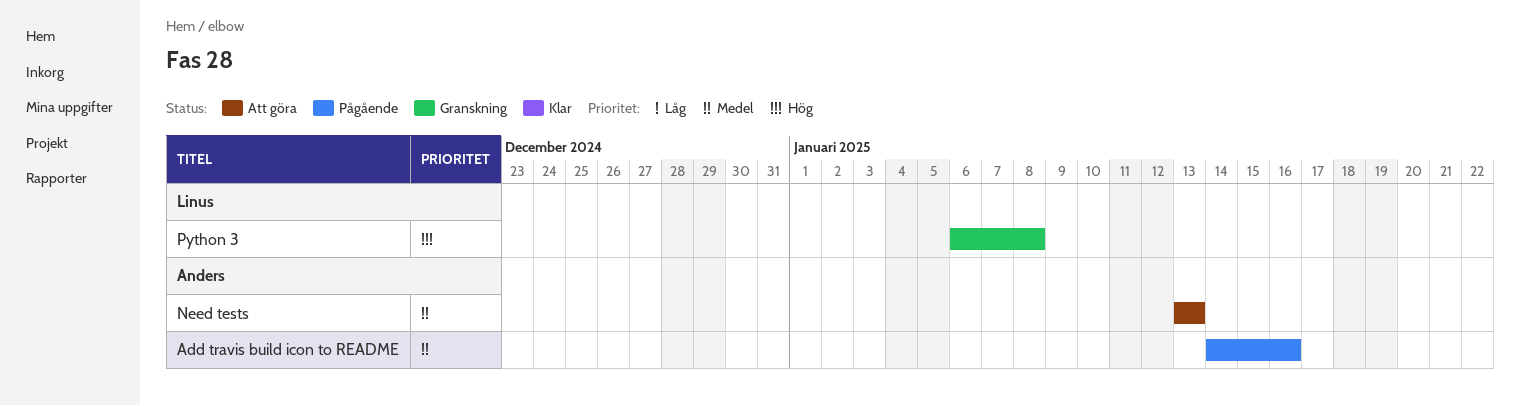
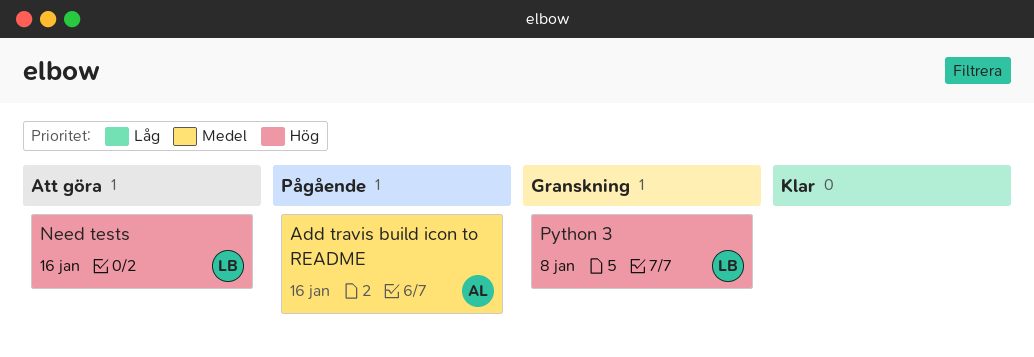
Need tests, owner: Anders -> Linus
Need tests, priority: Medel -> Hög
Need tests, due: Jan 13 -> Jan 16

